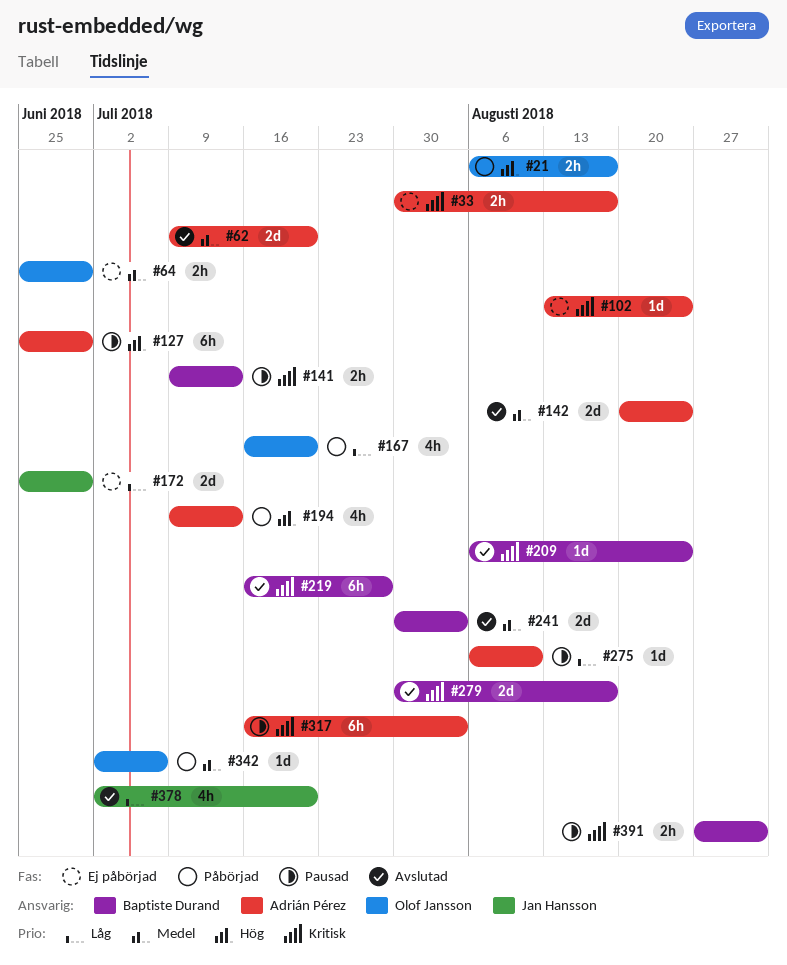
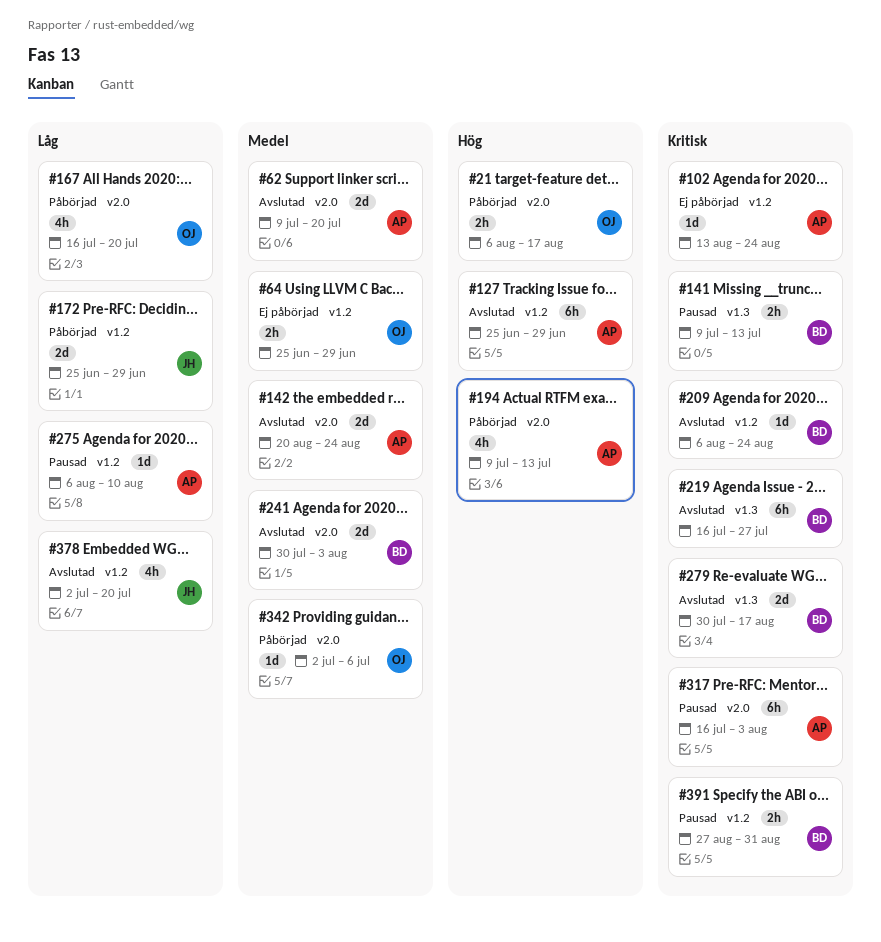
#33: present -> none
#127, status: Pausad -> Avslutad
#172, status: Ej påbörjad -> Påbörjad

